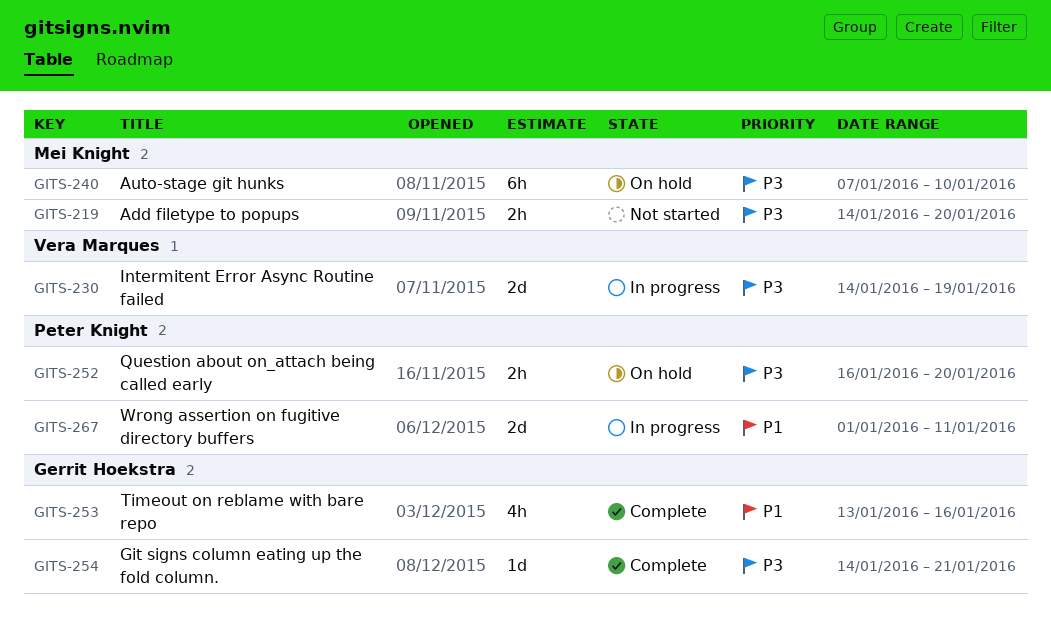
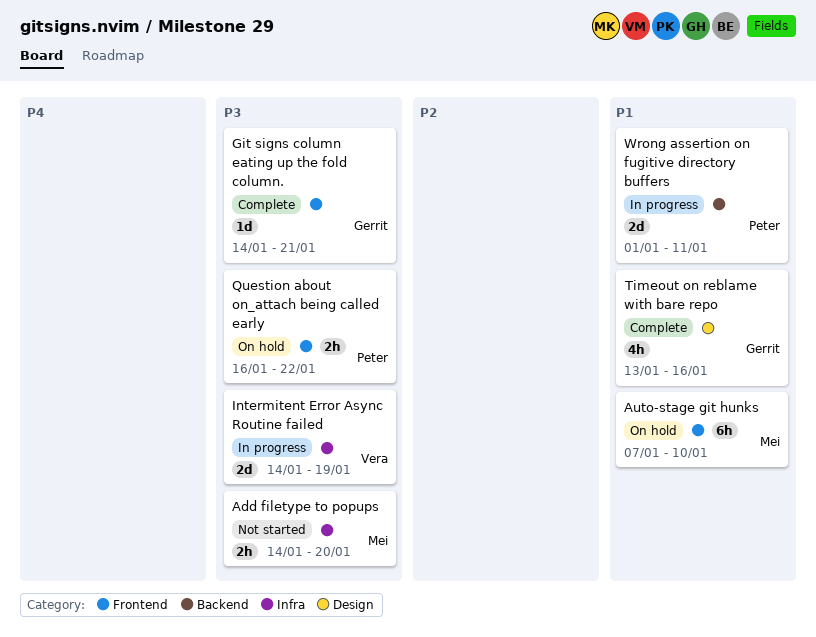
Auto-stage git hunks, priority: P3 -> P1
Question about on_attach being called early, due: Jan 20 -> Jan 22

